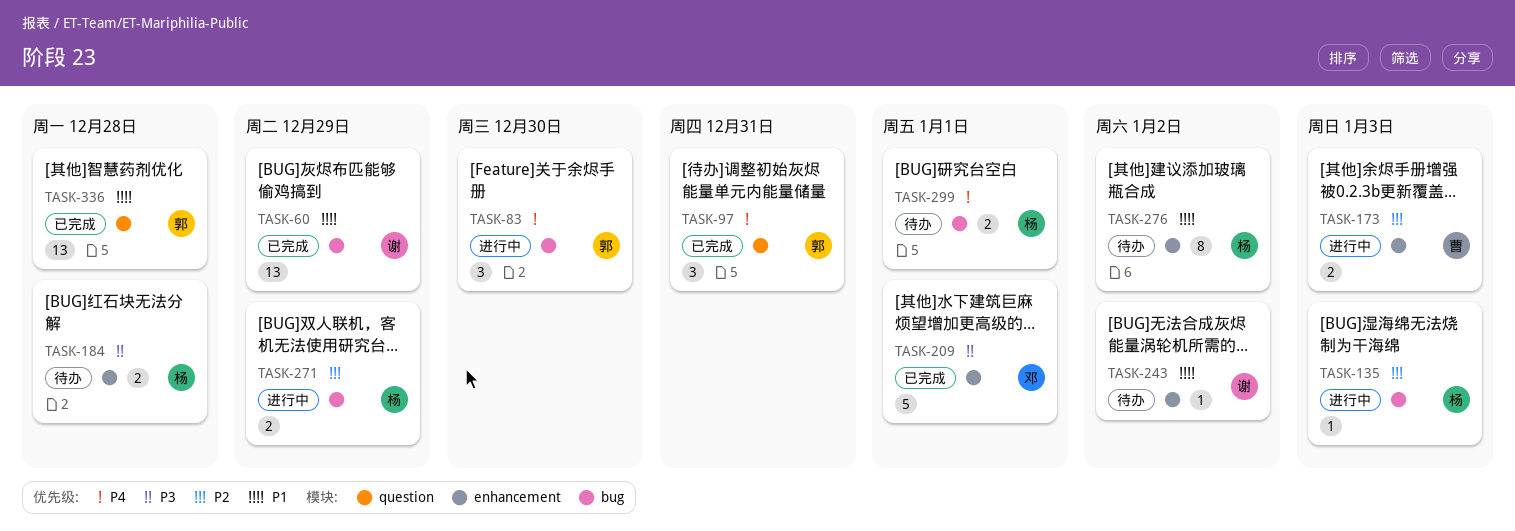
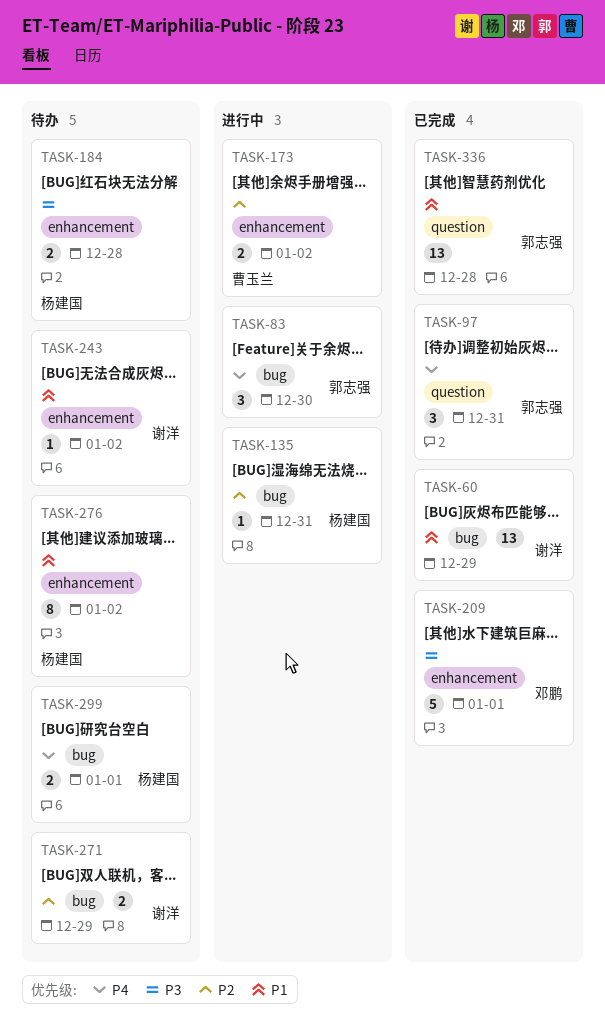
TASK-135, due: Jan 3 -> Dec 31
TASK-173, due: Jan 3 -> Jan 2
TASK-271, status: 进行中 -> 待办
TASK-271, owner: 杨建国 -> 谢洋

